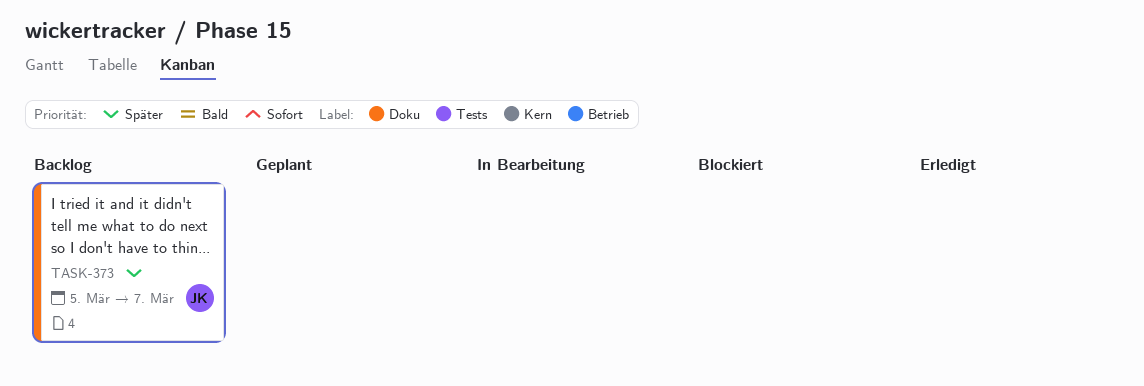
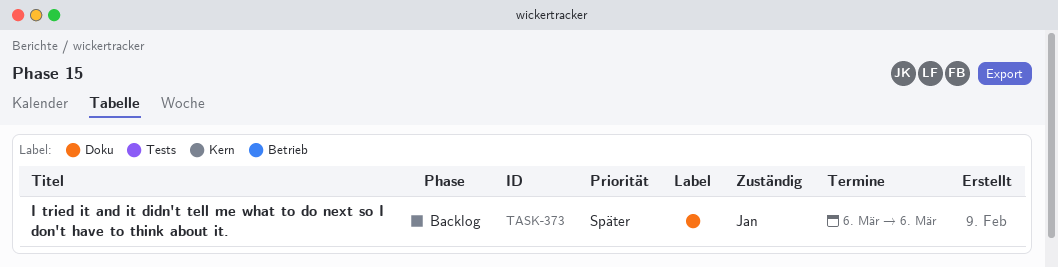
TASK-373, start: Mar 5 -> Mar 6
TASK-373, due: Mar 7 -> Mar 6

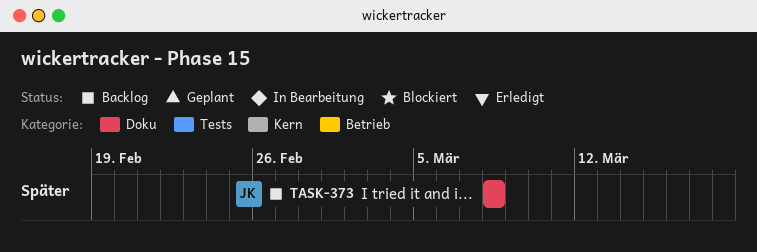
TASK-373, start: Mar 6 -> Mar 8
TASK-373, due: Mar 6 -> Mar 8

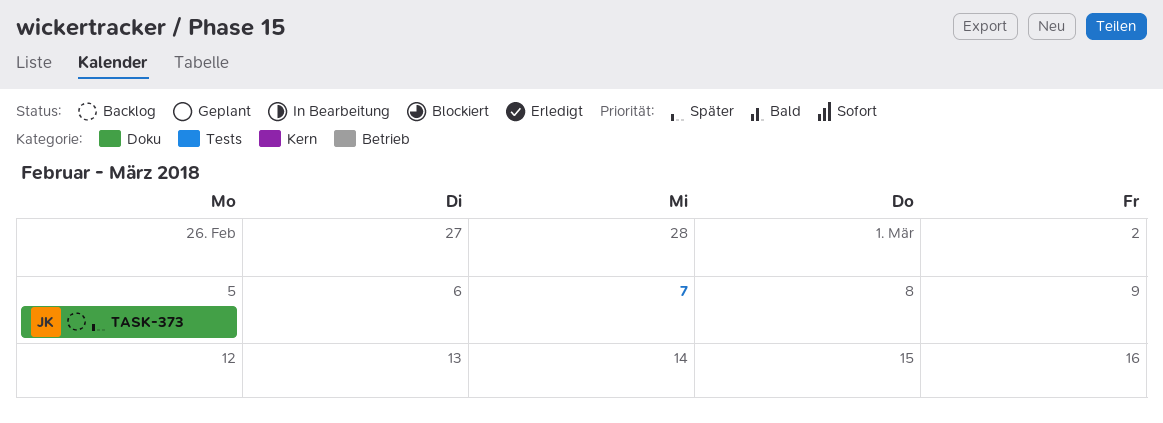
TASK-373, start: Mar 8 -> Mar 5
TASK-373, due: Mar 8 -> Mar 5

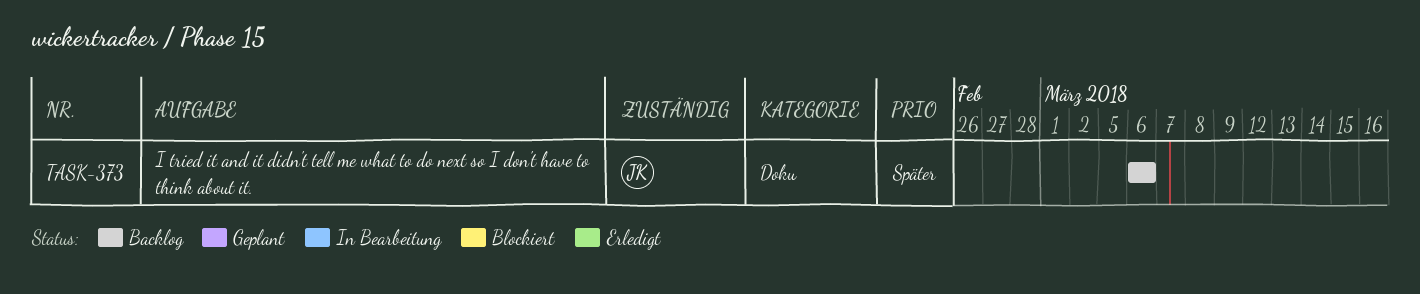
TASK-373, start: Mar 5 -> Mar 6
TASK-373, due: Mar 5 -> Mar 6

